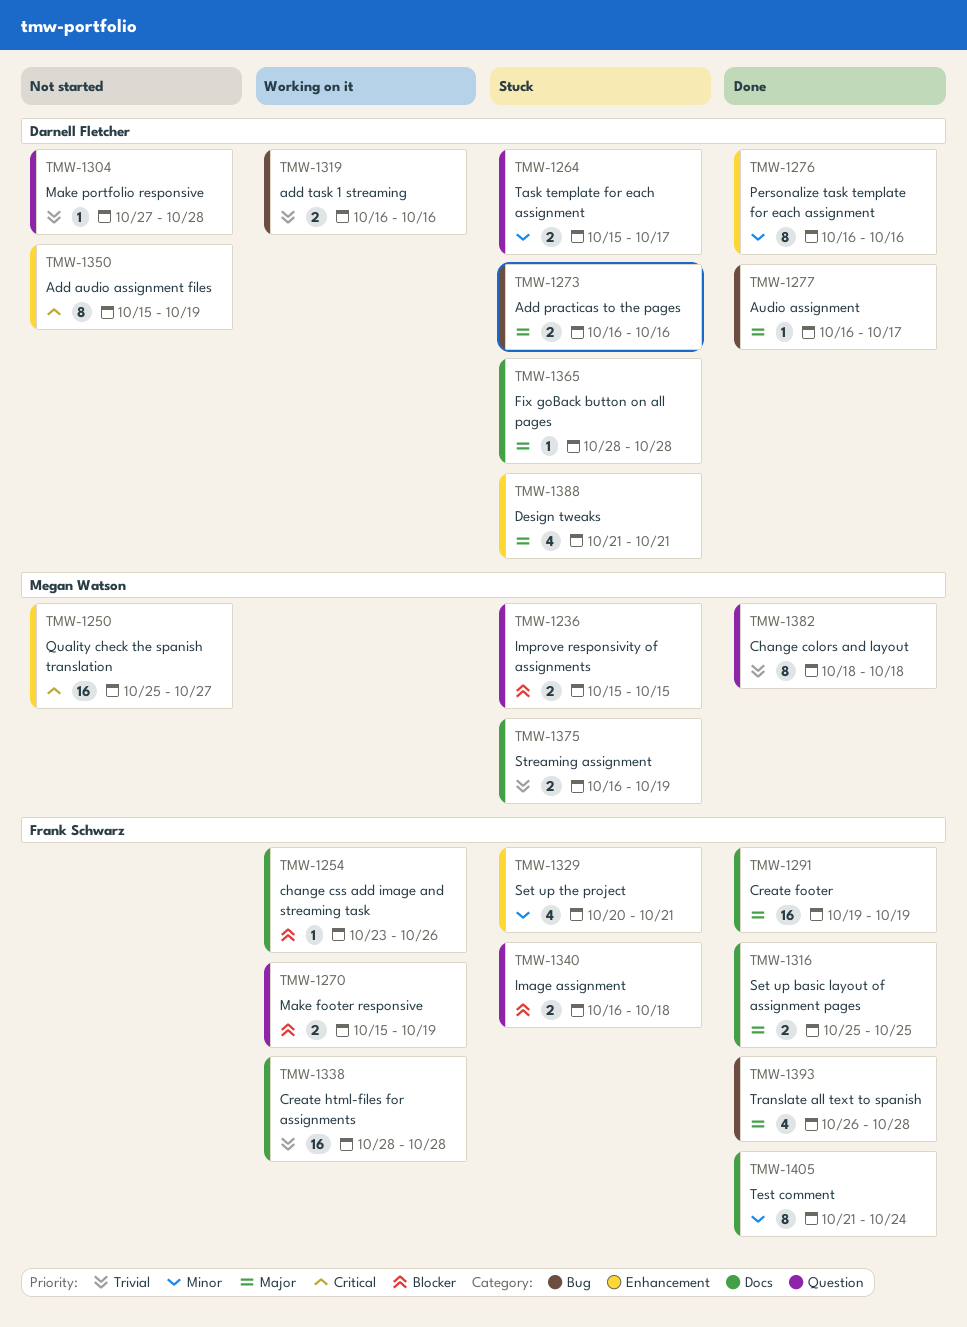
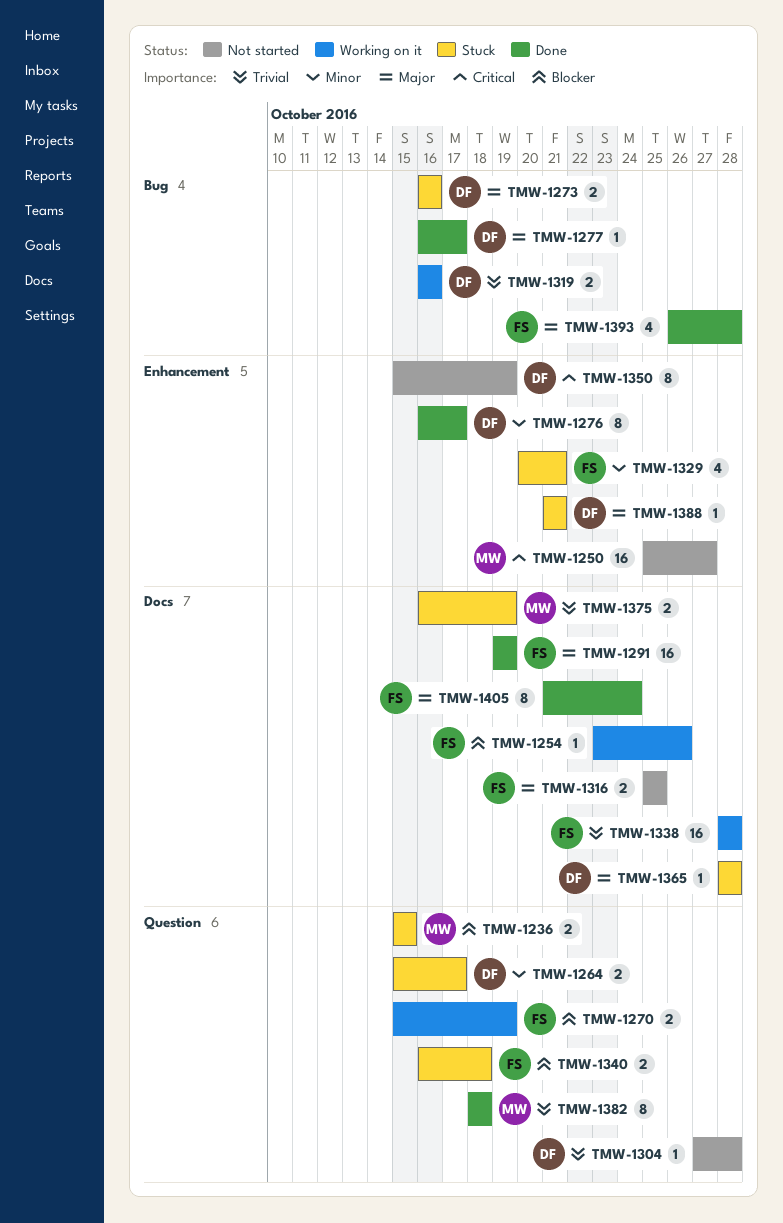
TMW-1276, due: Oct 16 -> Oct 17
TMW-1316, status: Done -> Not started
TMW-1388, estimate: 4 -> 1
TMW-1405, priority: Minor -> Major

